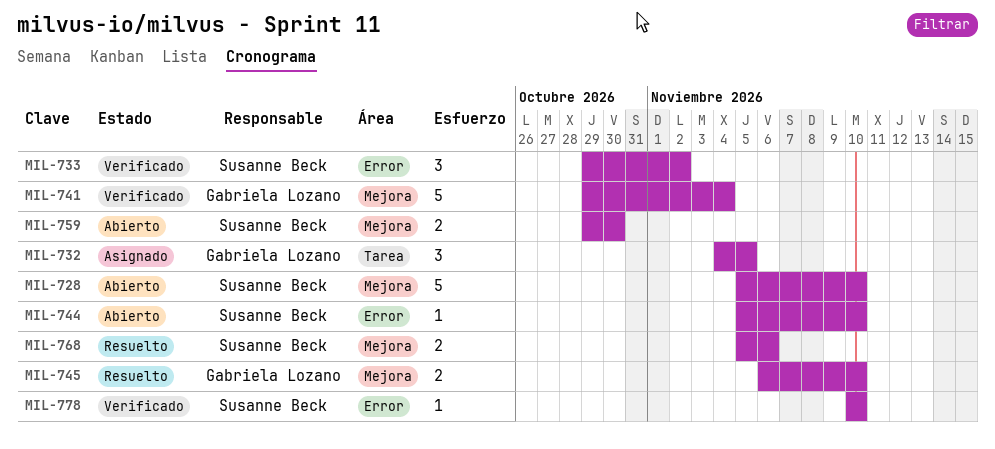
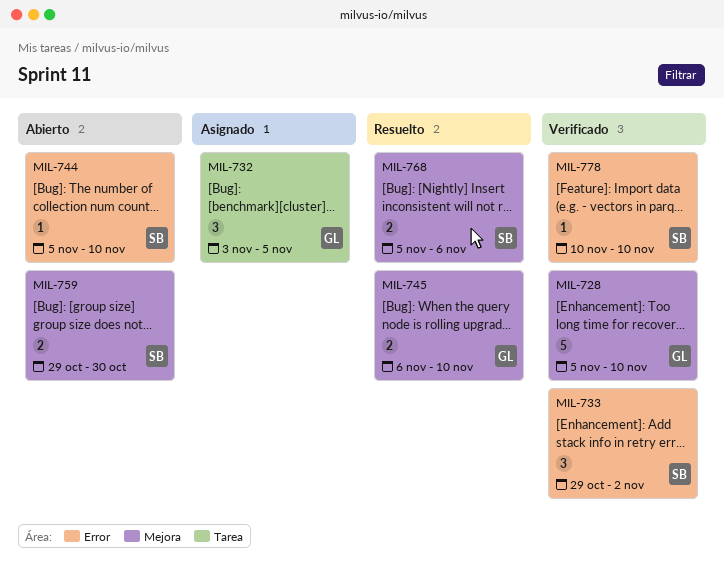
MIL-728, status: Abierto -> Verificado
MIL-728, owner: Susanne Beck -> Gabriela Lozano
MIL-732, start: Nov 4 -> Nov 3
MIL-741: present -> none

